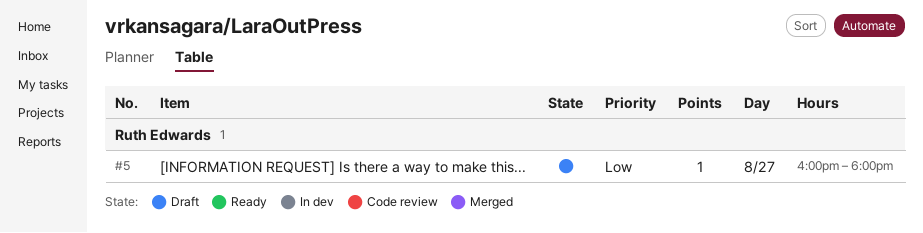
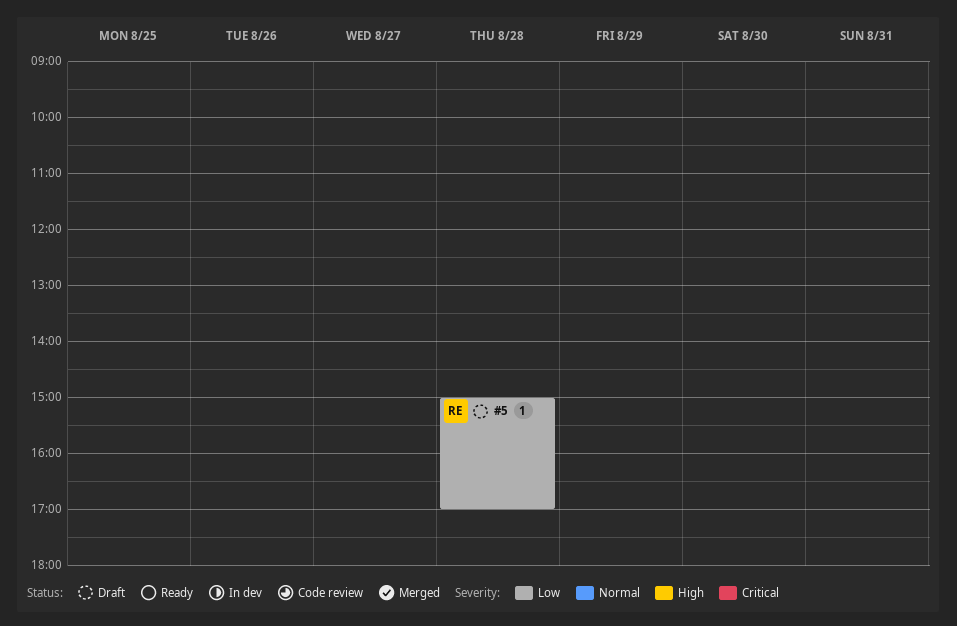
#5, day: Aug 27 -> Aug 28
#5, begins: 16:00 -> 15:00
#5, ends: 18:00 -> 17:00

